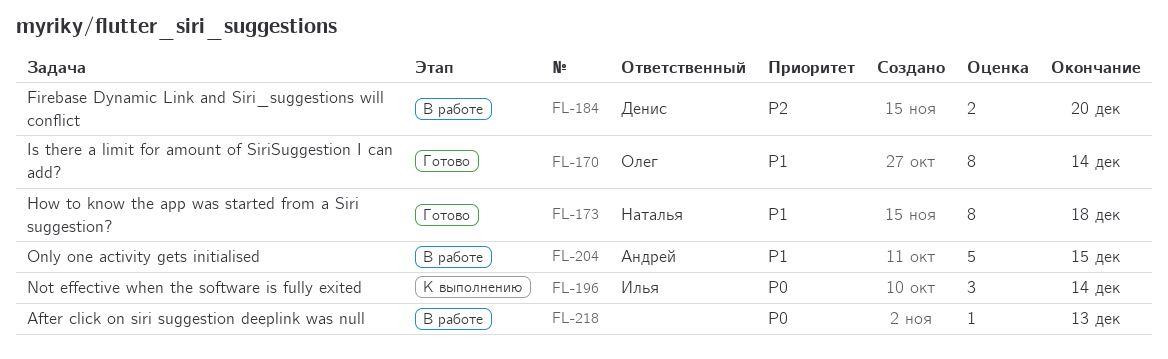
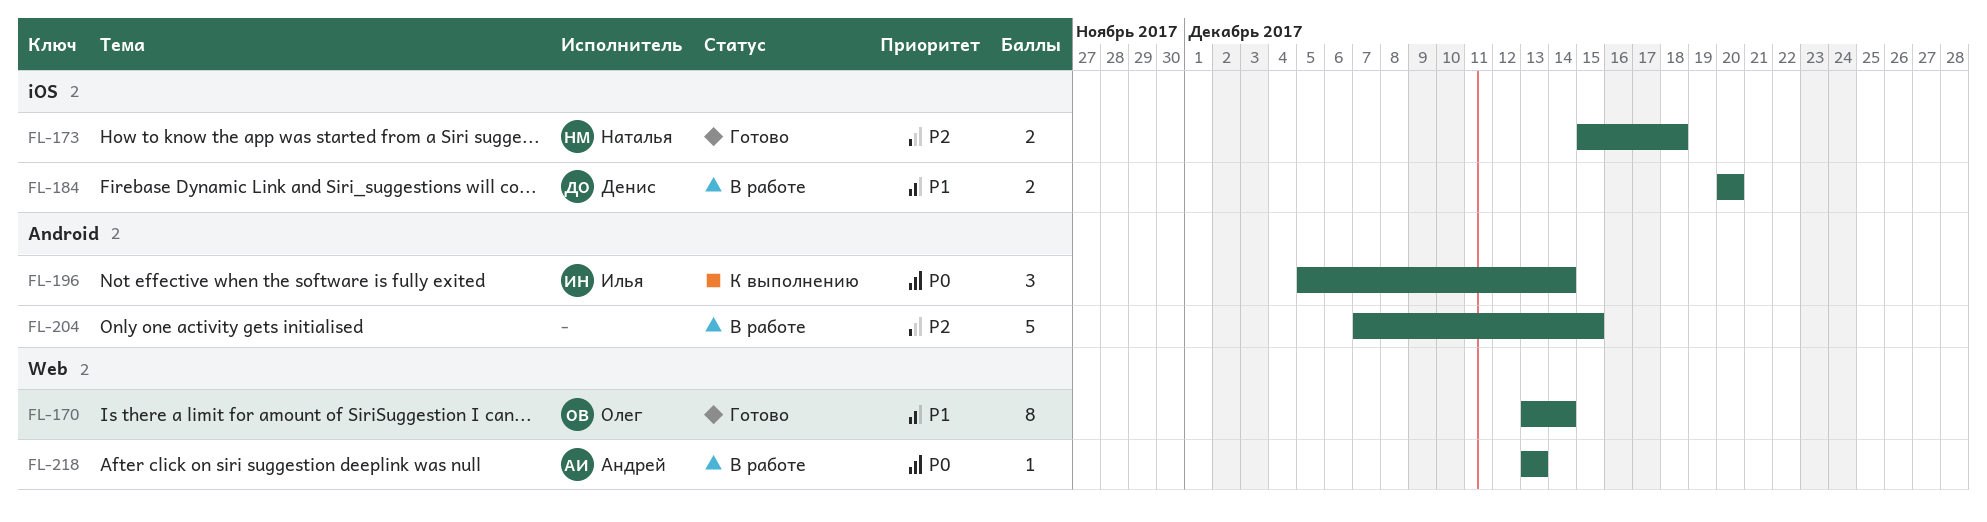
FL-173, priority: P1 -> P2
FL-173, estimate: 8 -> 2
FL-184, priority: P2 -> P1
FL-204, owner: Андрей -> none
FL-204, priority: P1 -> P2
FL-218, owner: none -> Андрей

